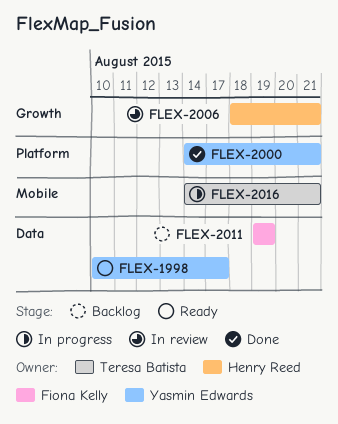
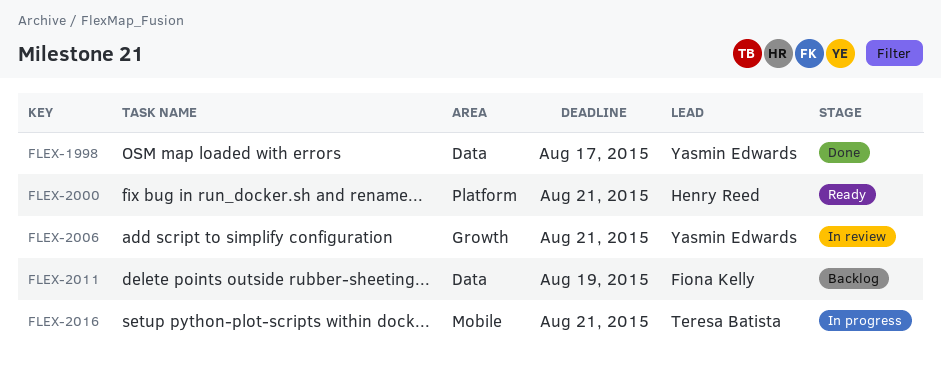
FLEX-1998, status: Ready -> Done
FLEX-2000, status: Done -> Ready
FLEX-2000, owner: Yasmin Edwards -> Henry Reed
FLEX-2006, owner: Henry Reed -> Yasmin Edwards

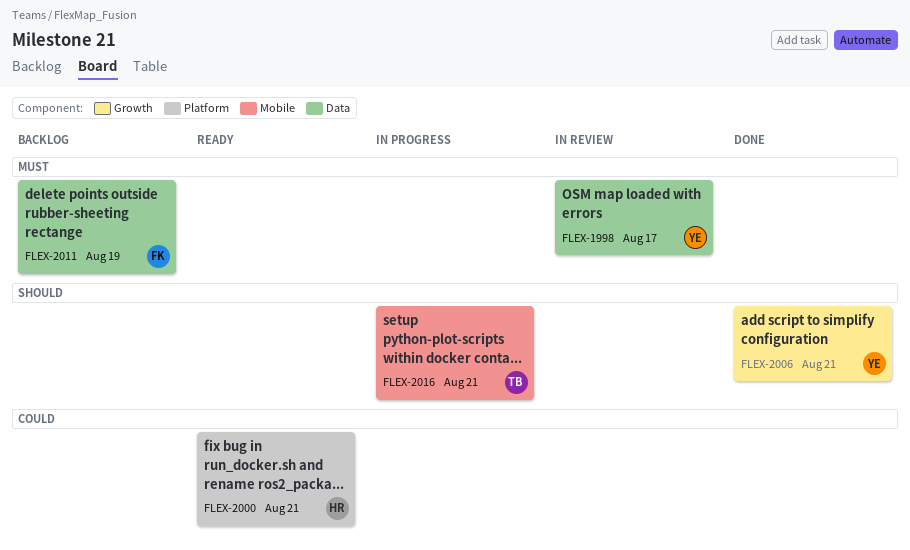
FLEX-1998, status: Done -> In review
FLEX-2006, status: In review -> Done

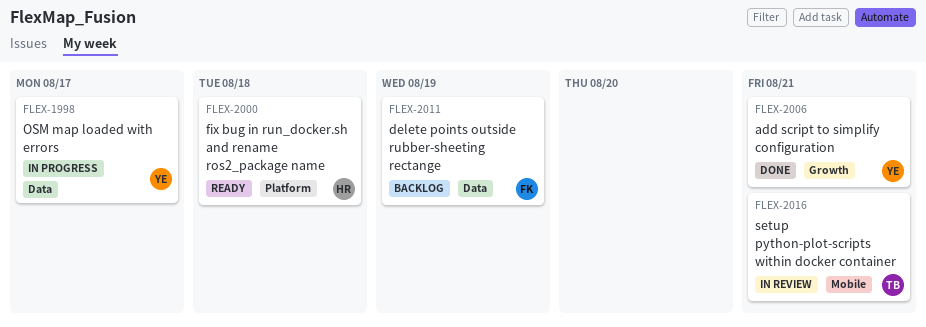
FLEX-1998, status: In review -> In progress
FLEX-2000, due: Aug 21 -> Aug 18
FLEX-2016, status: In progress -> In review

